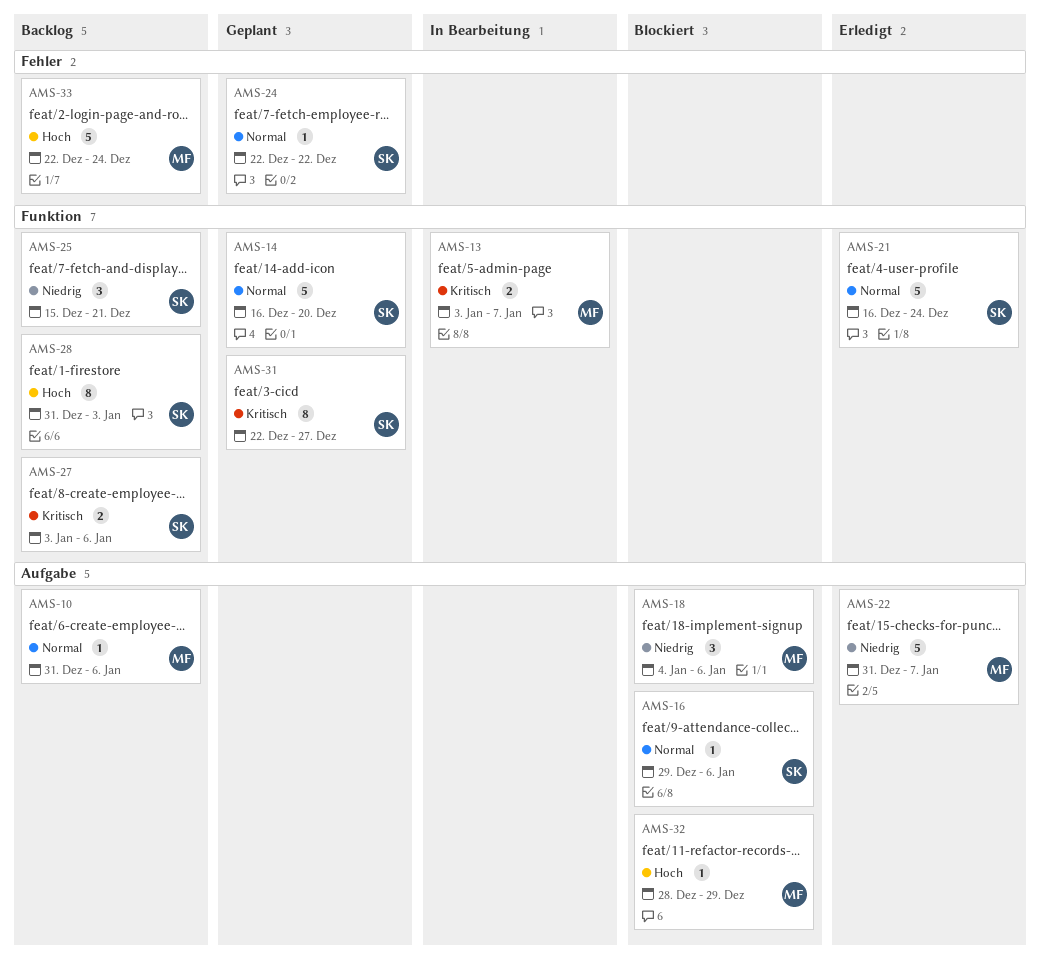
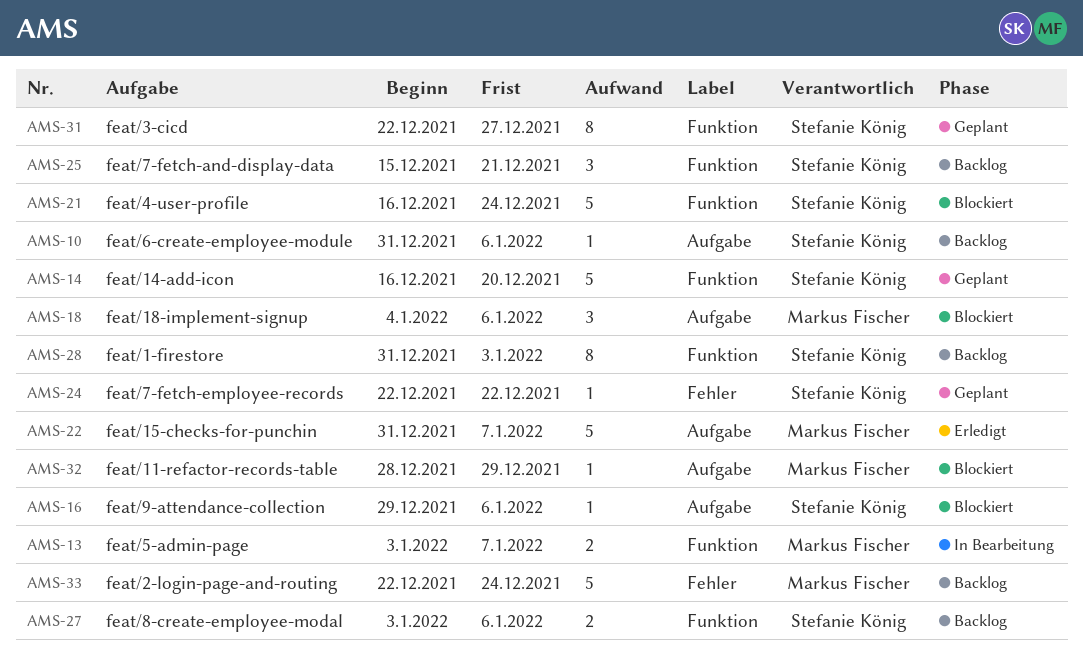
AMS-10, owner: Markus Fischer -> Stefanie König
AMS-21, status: Erledigt -> Blockiert

